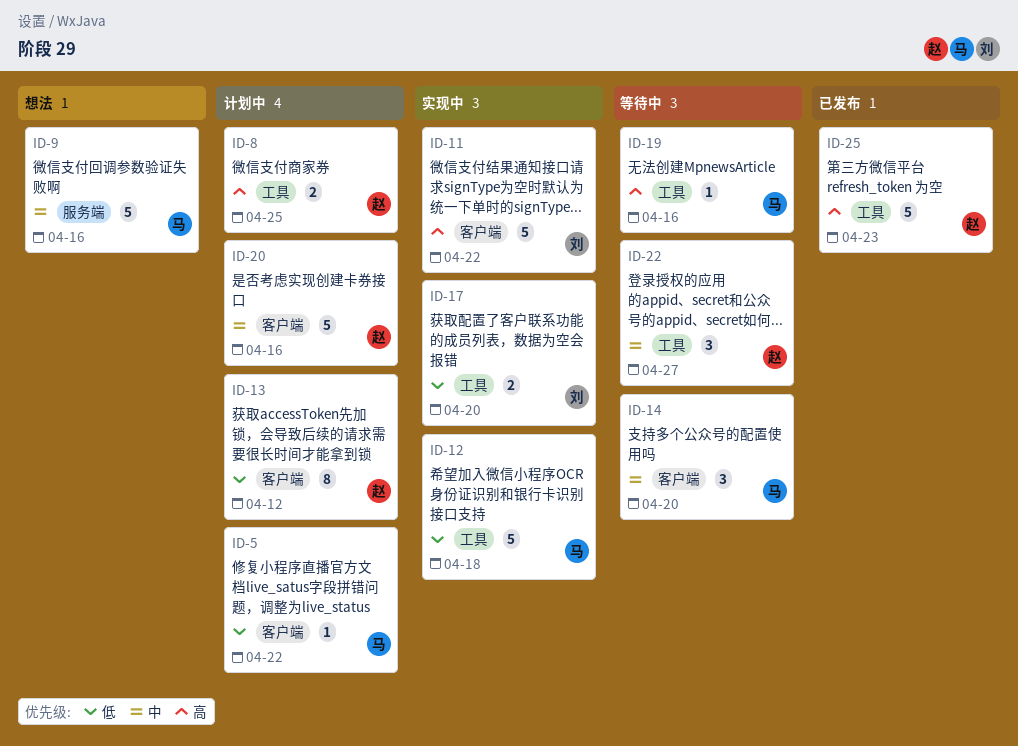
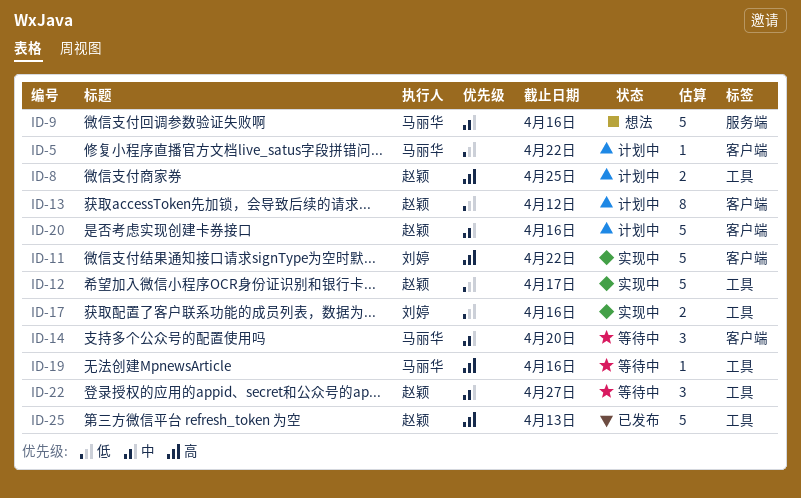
ID-12, owner: 马丽华 -> 赵颖
ID-12, due: Apr 18 -> Apr 17
ID-17, due: Apr 20 -> Apr 16
ID-25, due: Apr 23 -> Apr 13

